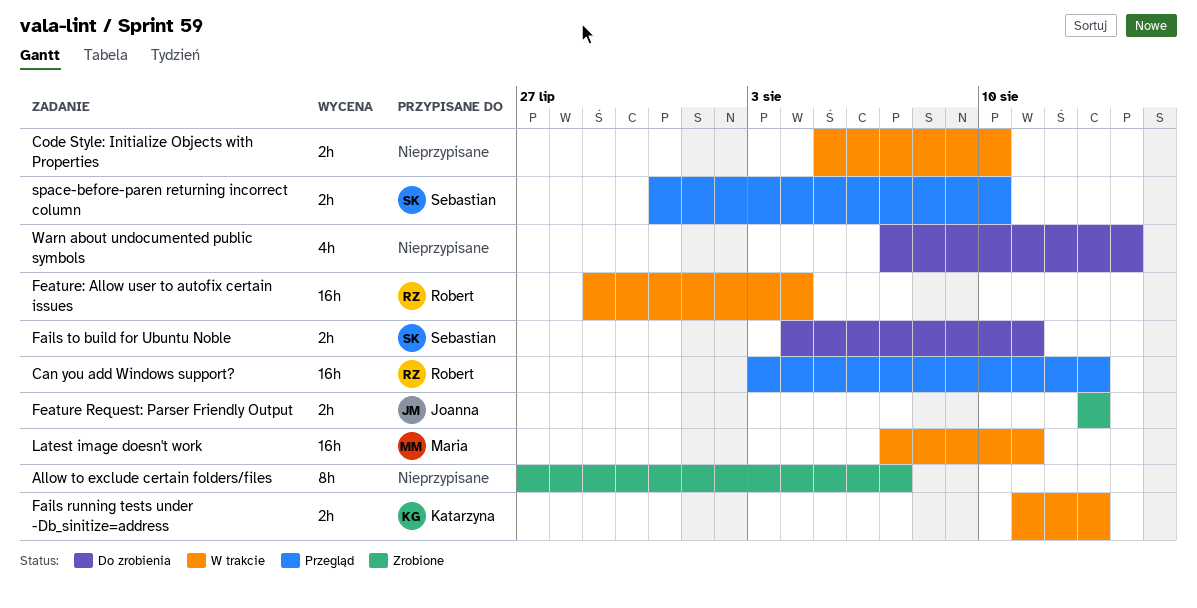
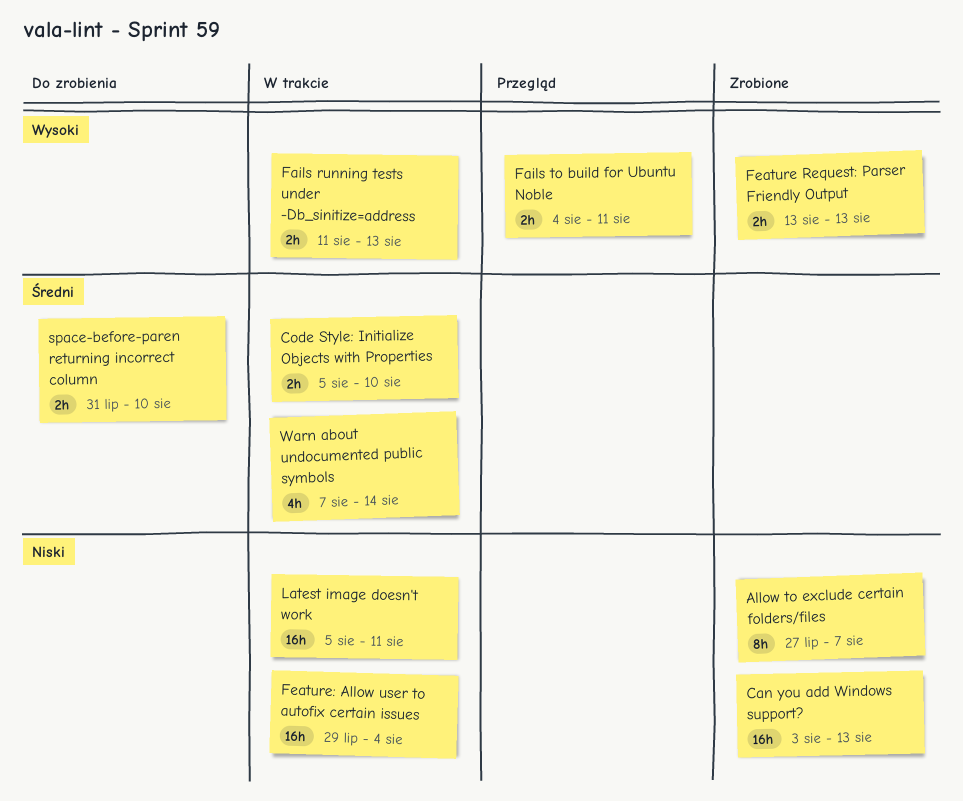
Can you add Windows support?, status: Przegląd -> Zrobione
Fails to build for Ubuntu Noble, status: Do zrobienia -> Przegląd
Latest image doesn't work, start: Aug 7 -> Aug 5
space-before-paren returning incorrect column, status: Przegląd -> Do zrobienia
Warn about undocumented public symbols, status: Do zrobienia -> W trakcie

